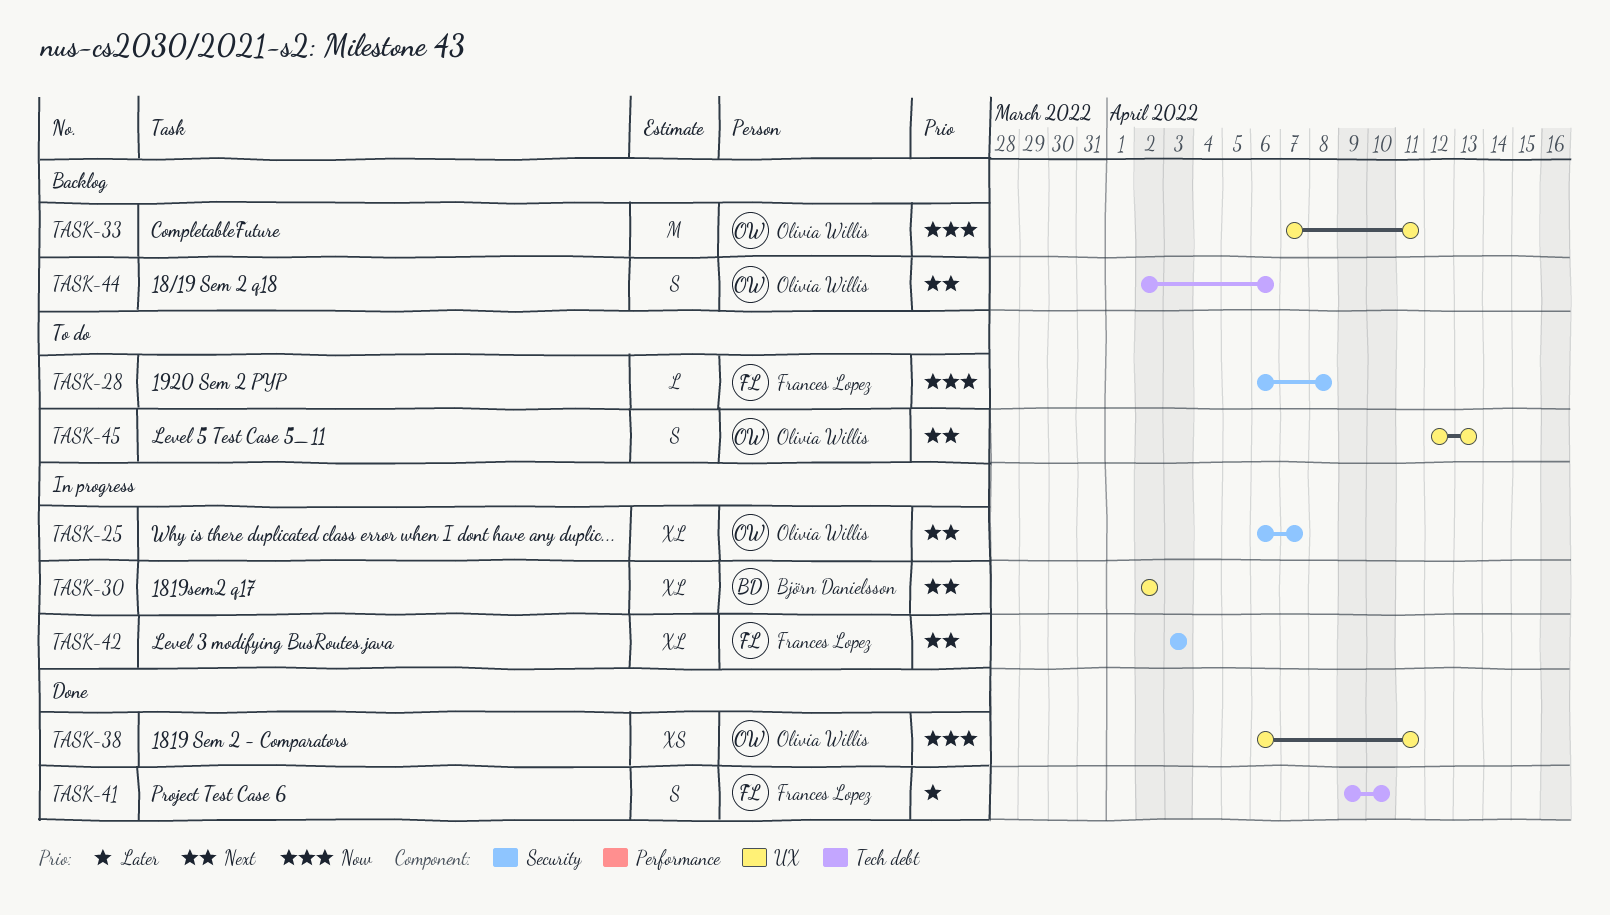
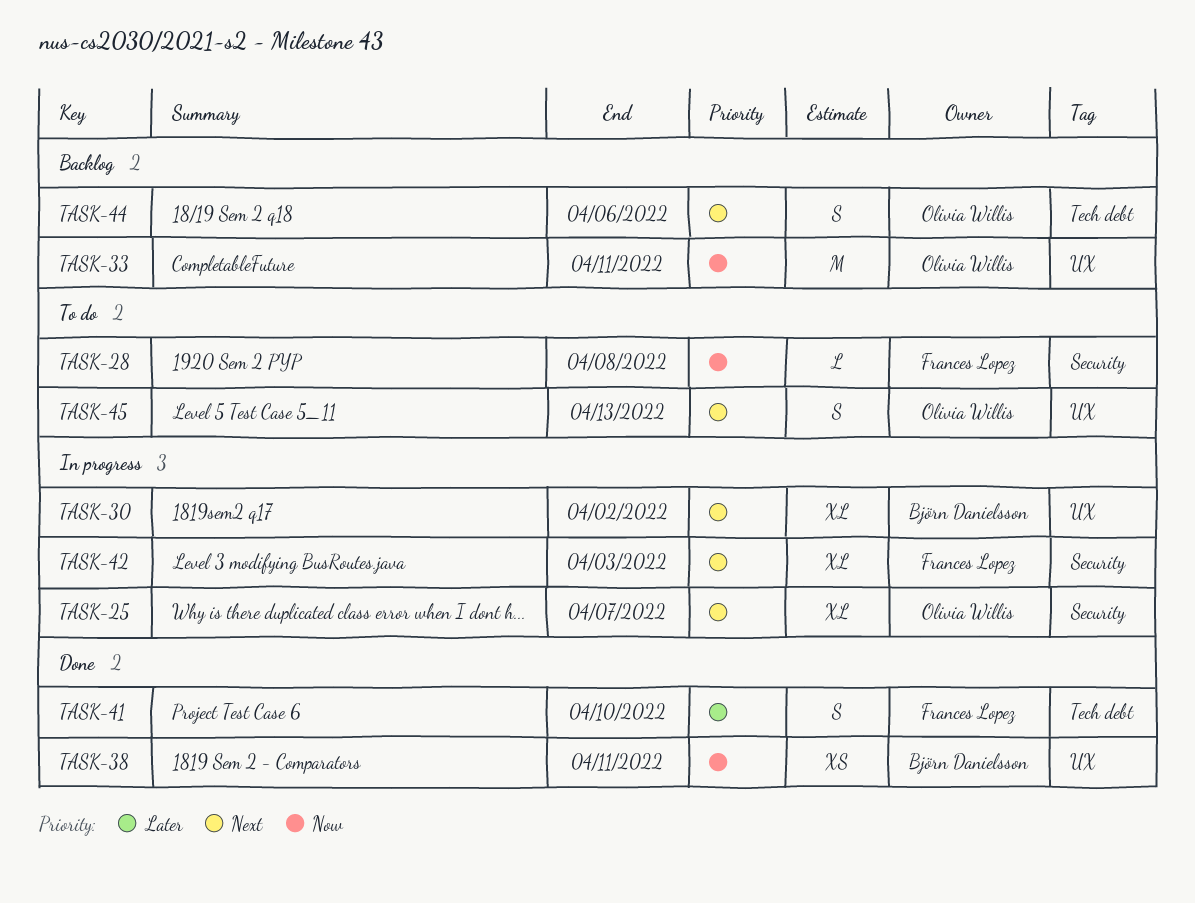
TASK-38, owner: Olivia Willis -> Björn Danielsson

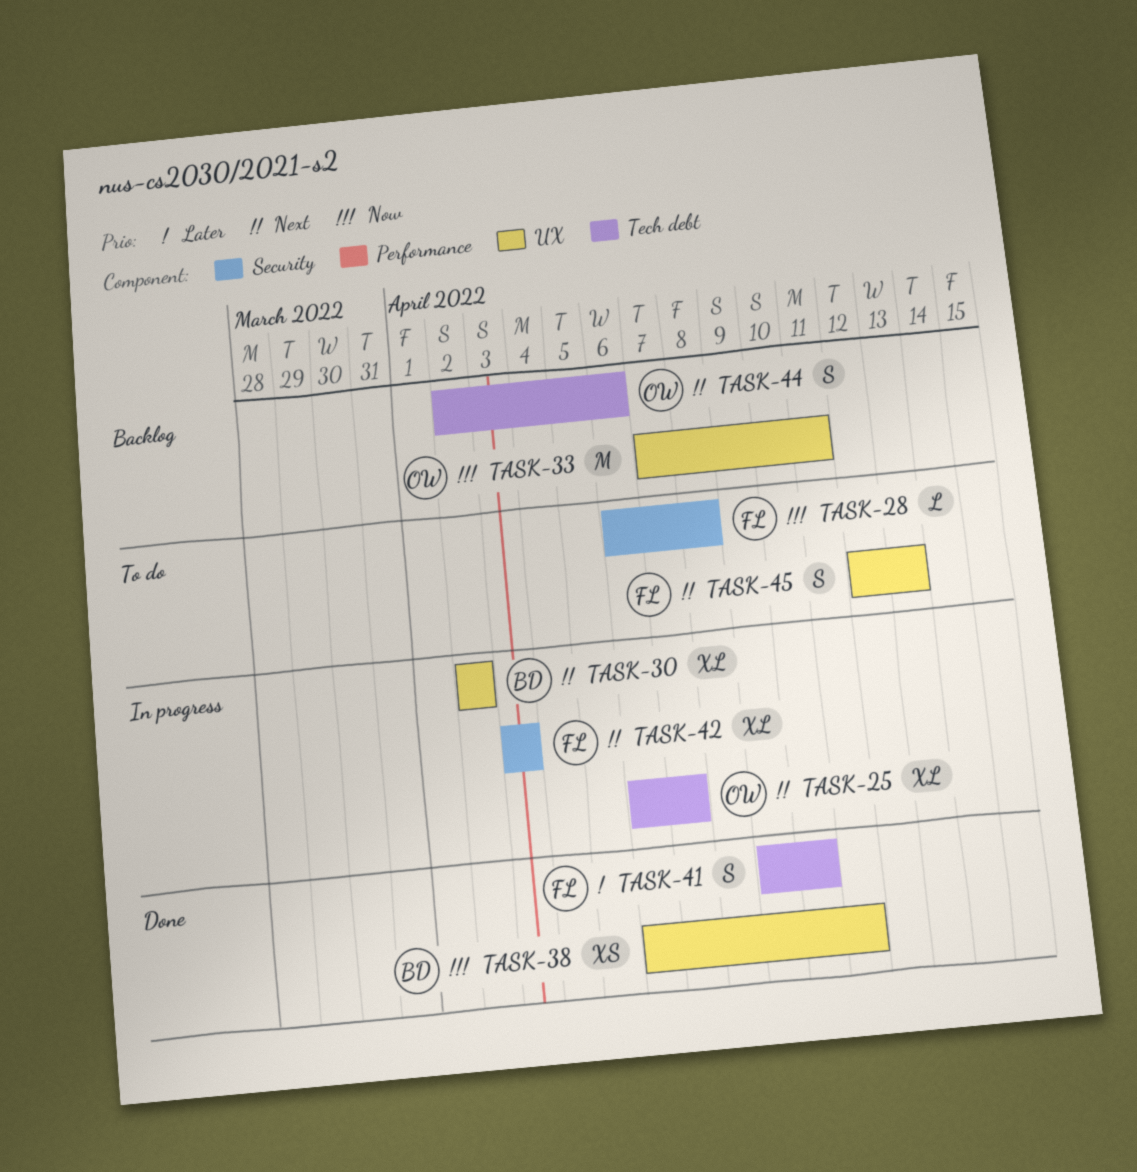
TASK-25, label: Security -> Tech debt
TASK-45, owner: Olivia Willis -> Frances Lopez

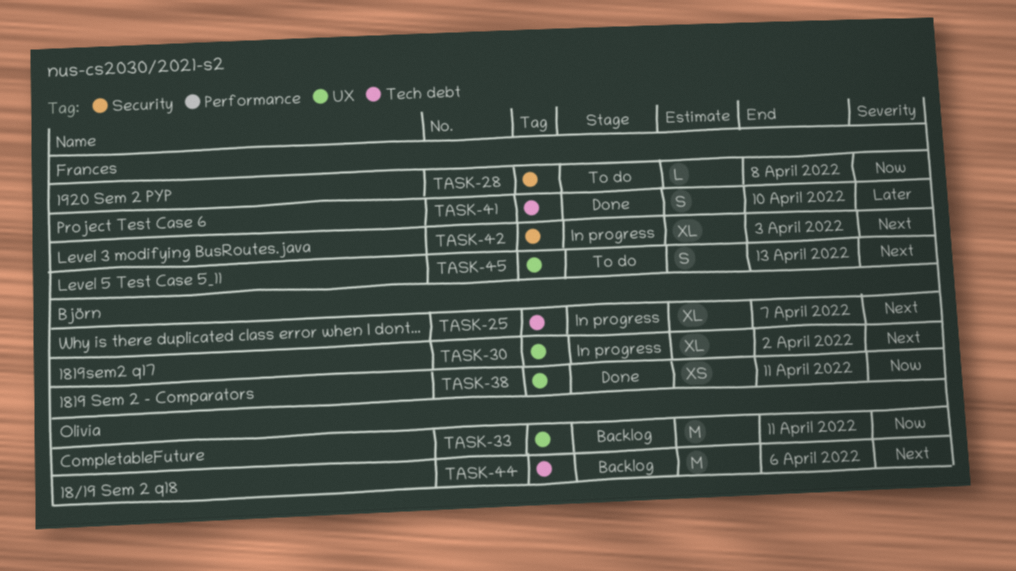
TASK-25, owner: Olivia -> Björn
TASK-44, estimate: S -> M

